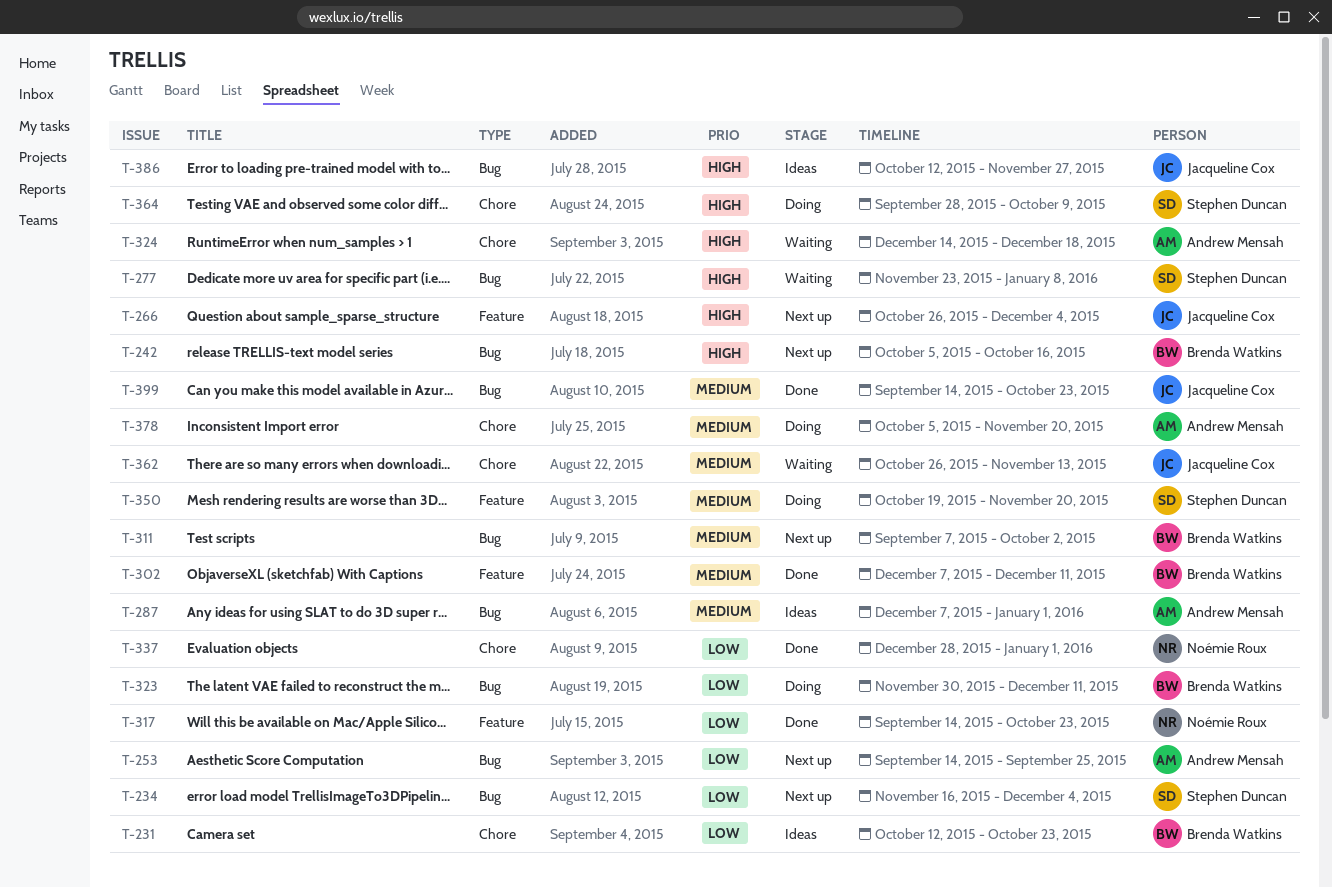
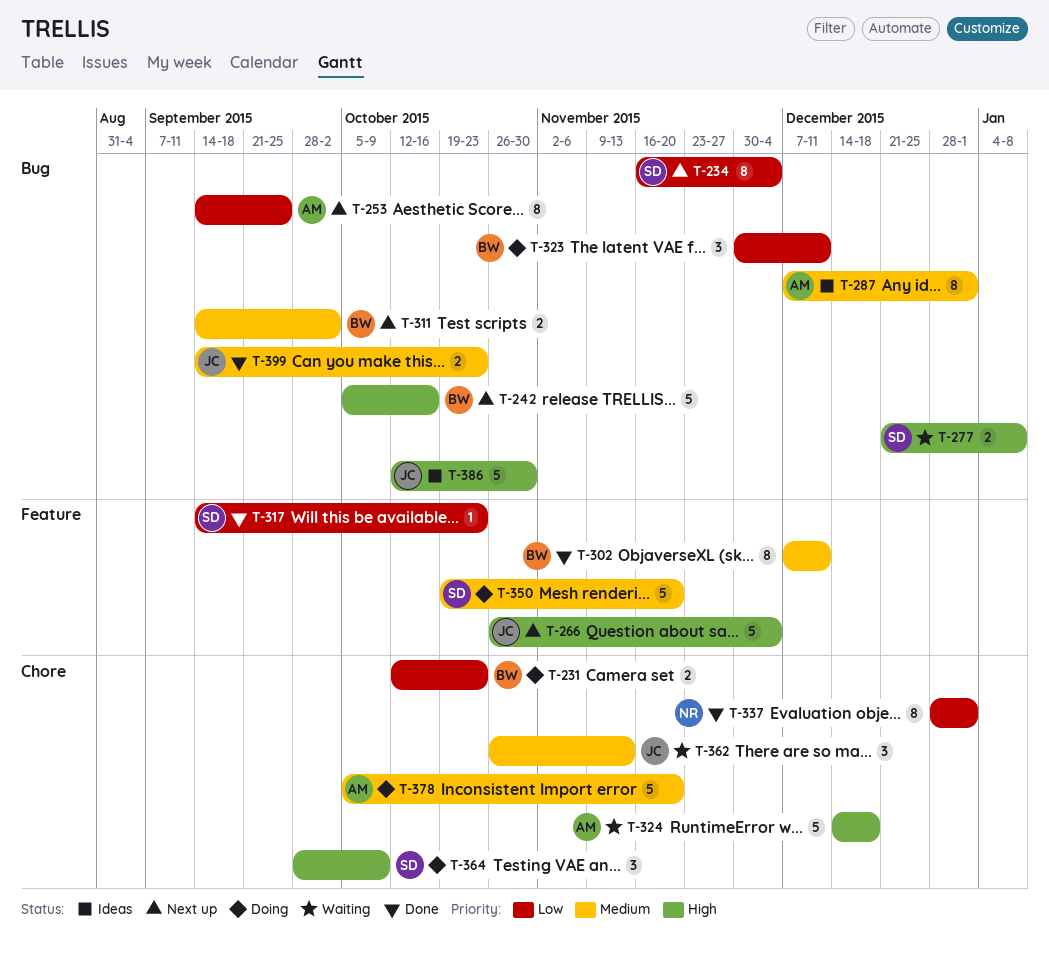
T-231, status: Ideas -> Doing
T-277, start: Nov 23 -> Dec 21
T-311, start: Sep 7 -> Sep 14
T-317, owner: Noémie Roux -> Stephen Duncan
T-386, due: Nov 27 -> Oct 30

